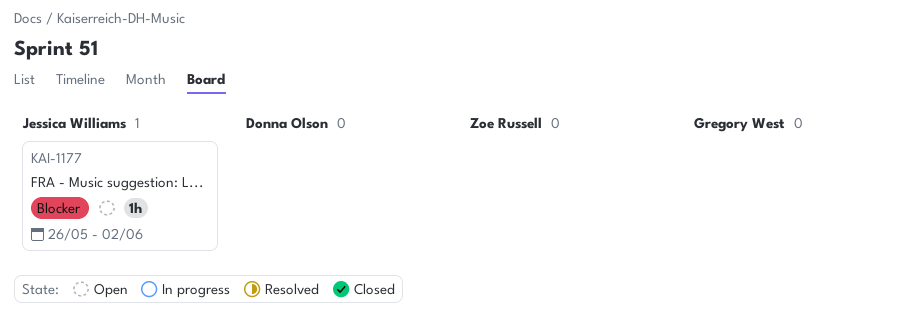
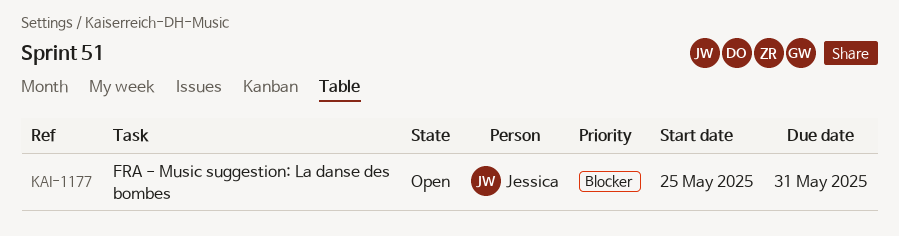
KAI-1177, start: May 26 -> May 25
KAI-1177, due: Jun 2 -> May 31

